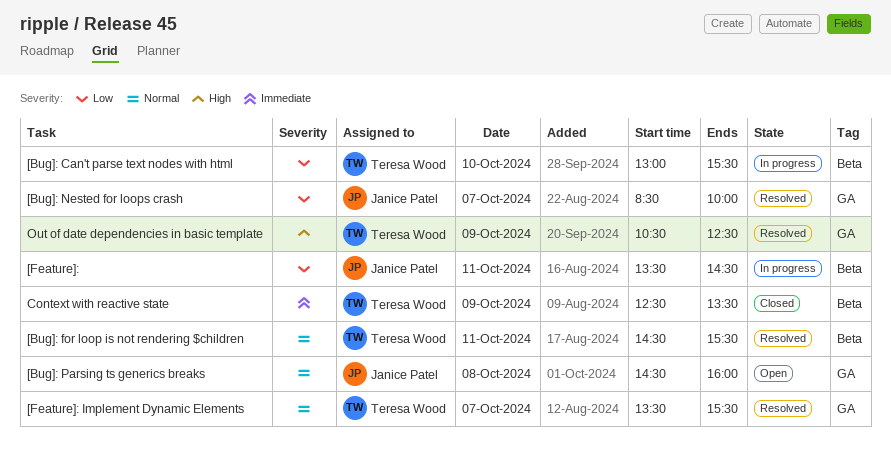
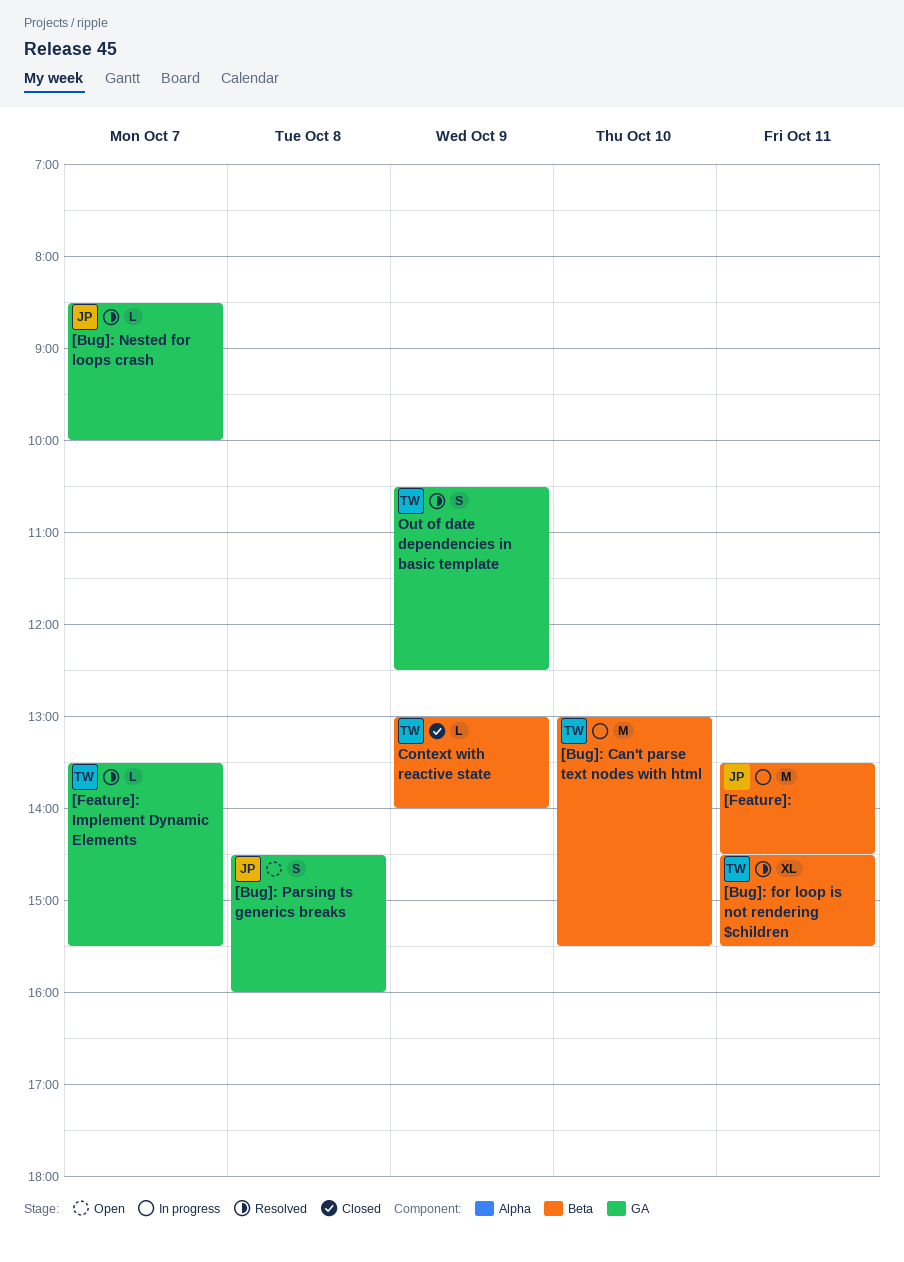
Context with reactive state, begins: 12:30 -> 13:00
Context with reactive state, ends: 13:30 -> 14:00

